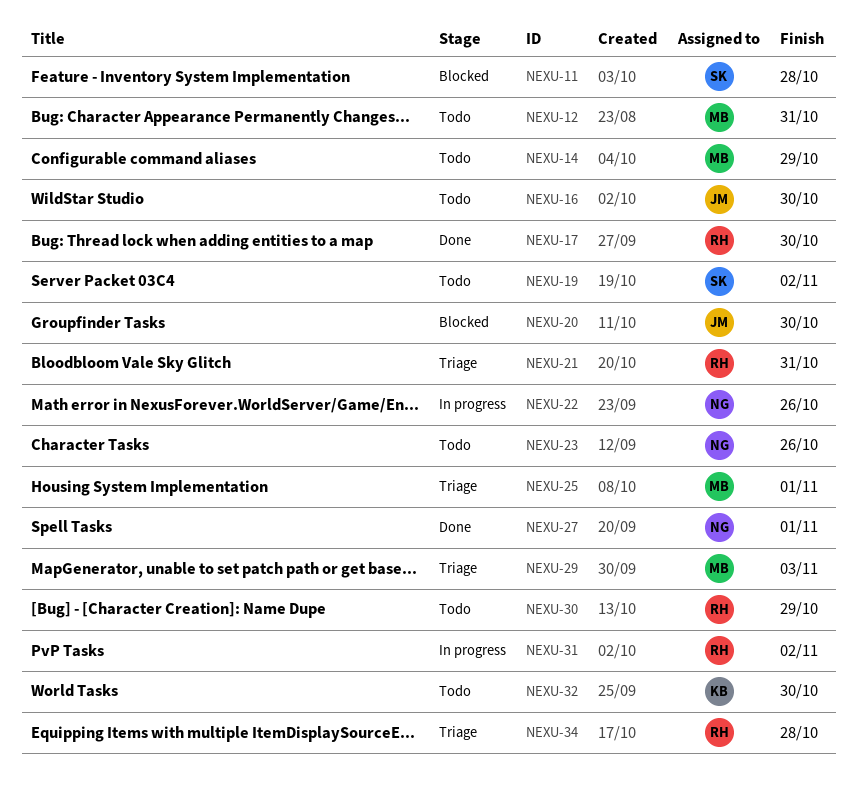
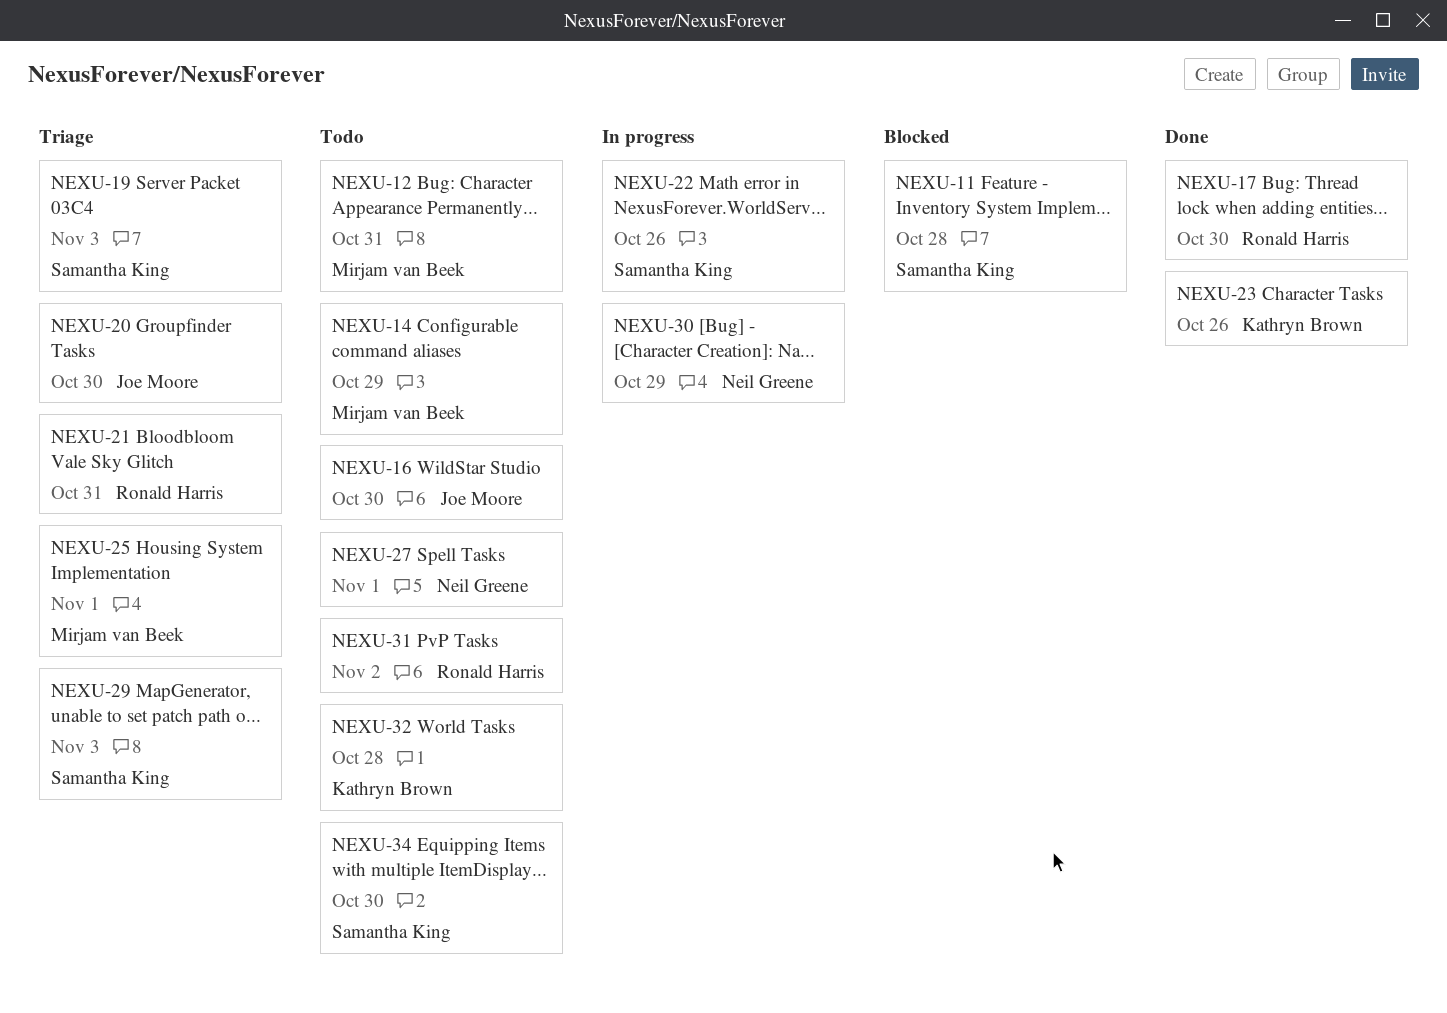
NEXU-19, status: Todo -> Triage
NEXU-19, due: Nov 2 -> Nov 3
NEXU-20, status: Blocked -> Triage
NEXU-22, owner: Neil Greene -> Samantha King
NEXU-23, status: Todo -> Done
NEXU-23, owner: Neil Greene -> Kathryn Brown
NEXU-27, status: Done -> Todo
NEXU-29, owner: Mirjam van Beek -> Samantha King
NEXU-30, status: Todo -> In progress
NEXU-30, owner: Ronald Harris -> Neil Greene
NEXU-31, status: In progress -> Todo
NEXU-32, due: Oct 30 -> Oct 28
NEXU-34, status: Triage -> Todo
NEXU-34, owner: Ronald Harris -> Samantha King
NEXU-34, due: Oct 28 -> Oct 30

